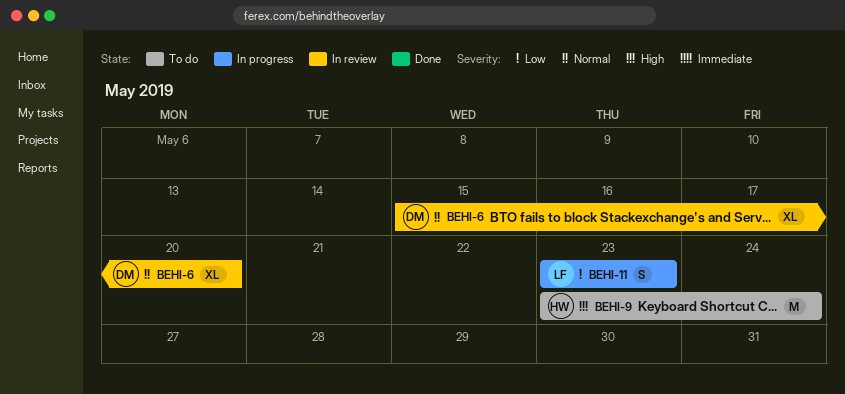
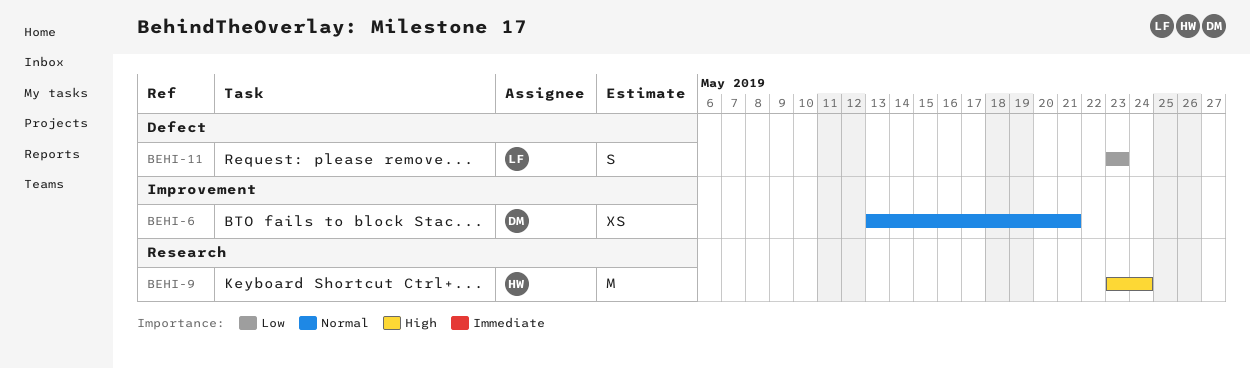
BEHI-6, estimate: XL -> XS
BEHI-6, start: May 15 -> May 13
BEHI-6, due: May 20 -> May 21

